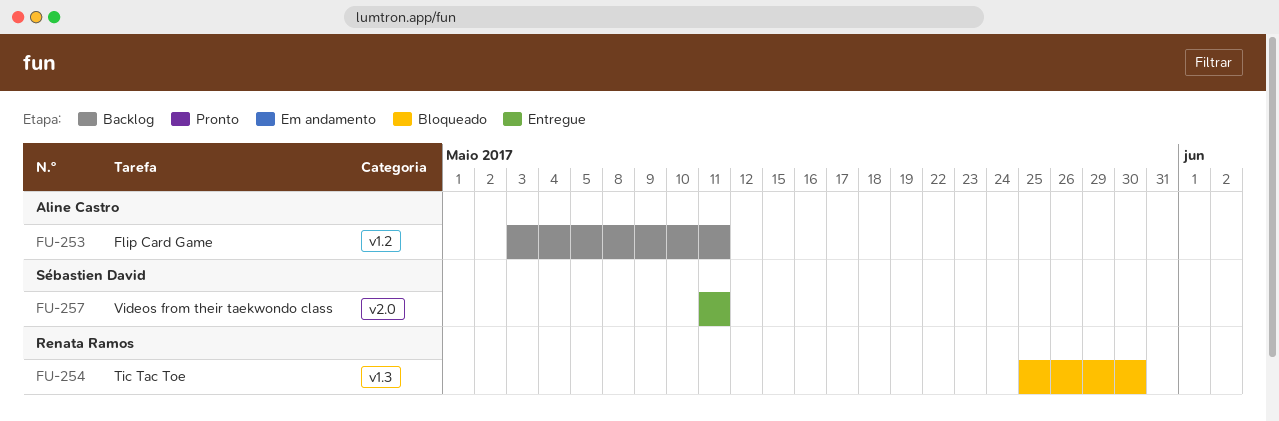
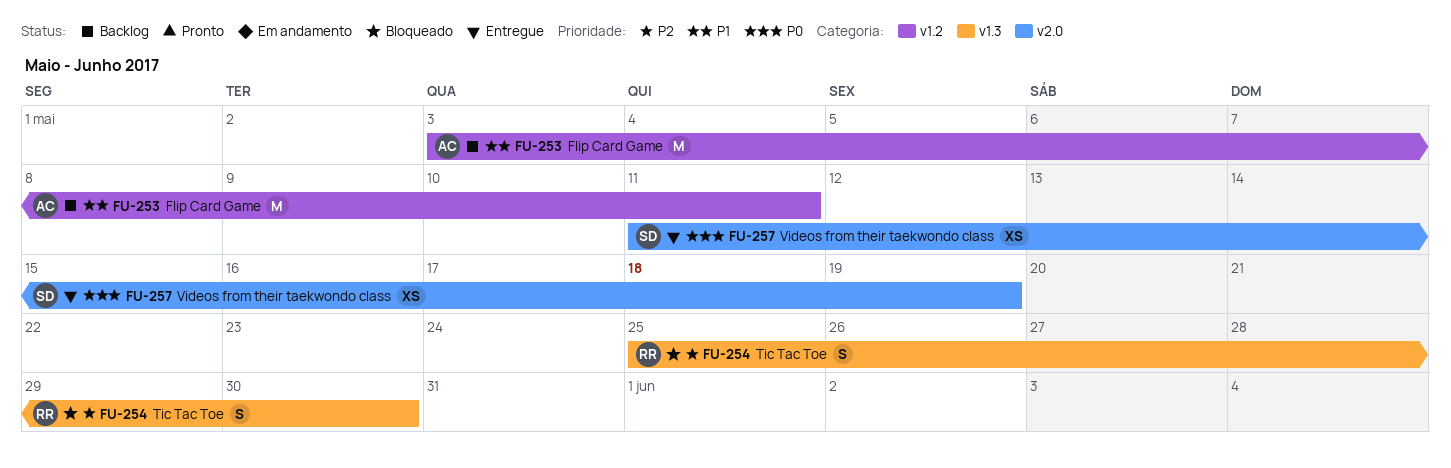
FU-257, due: May 11 -> May 19

